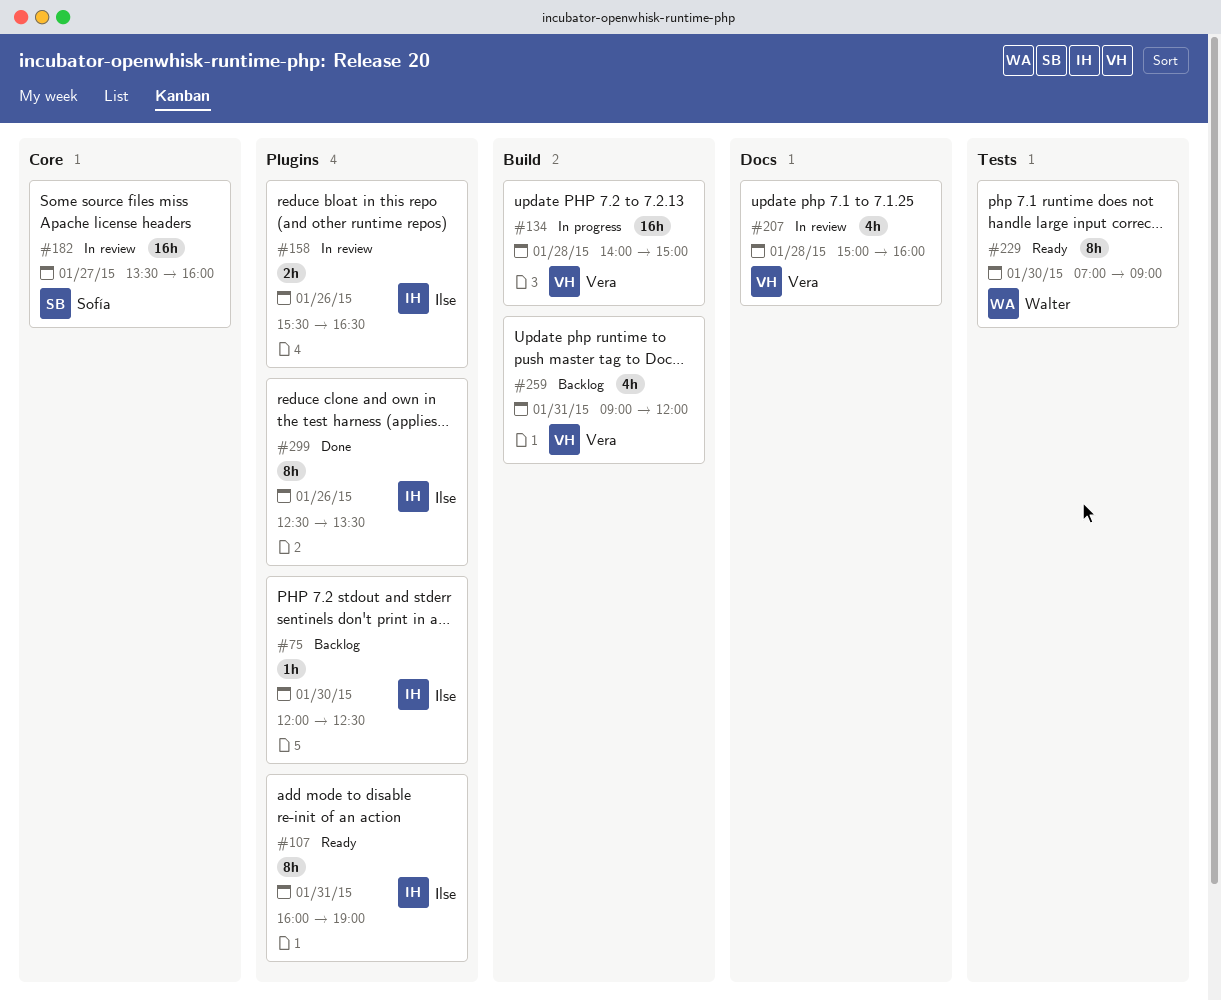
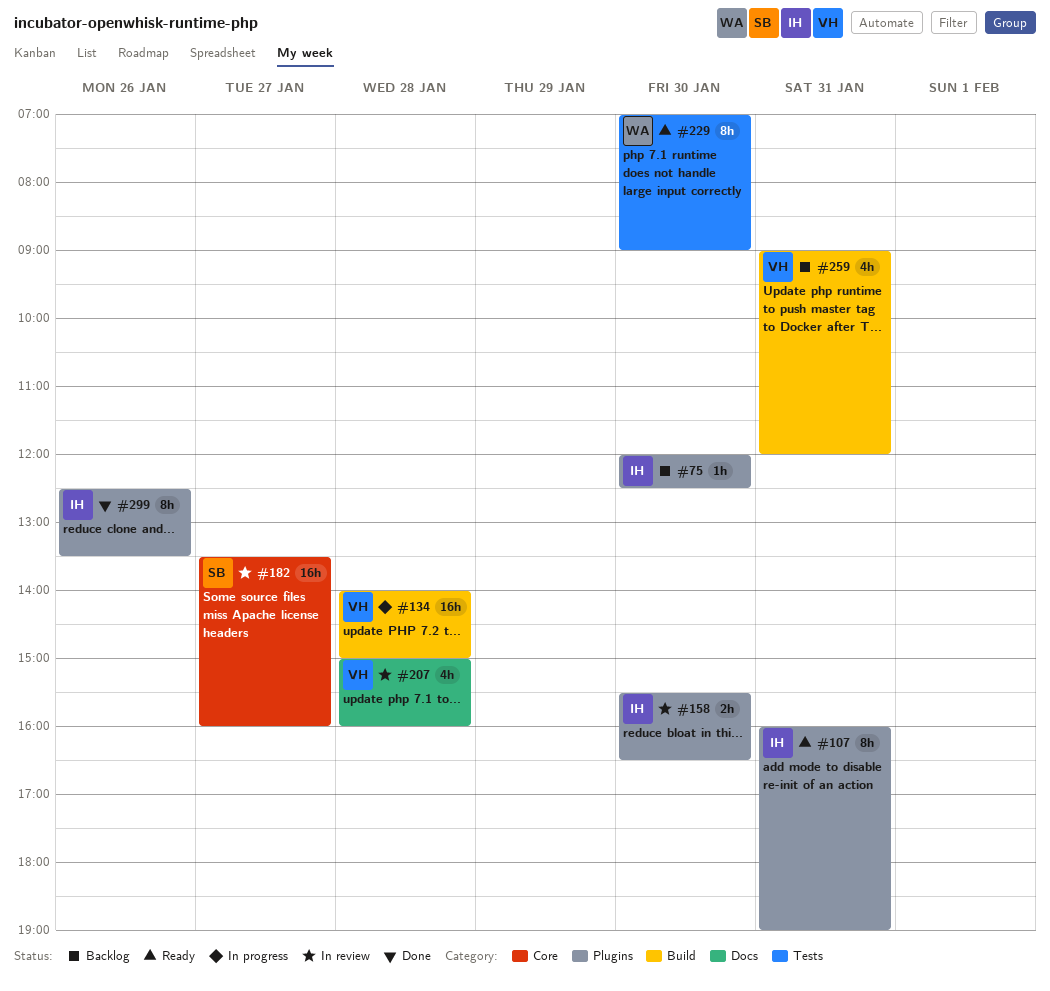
#158, day: Jan 26 -> Jan 30

